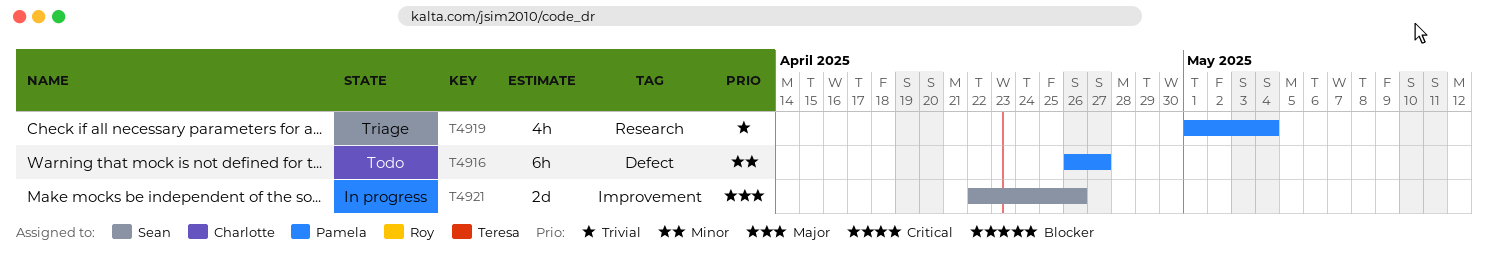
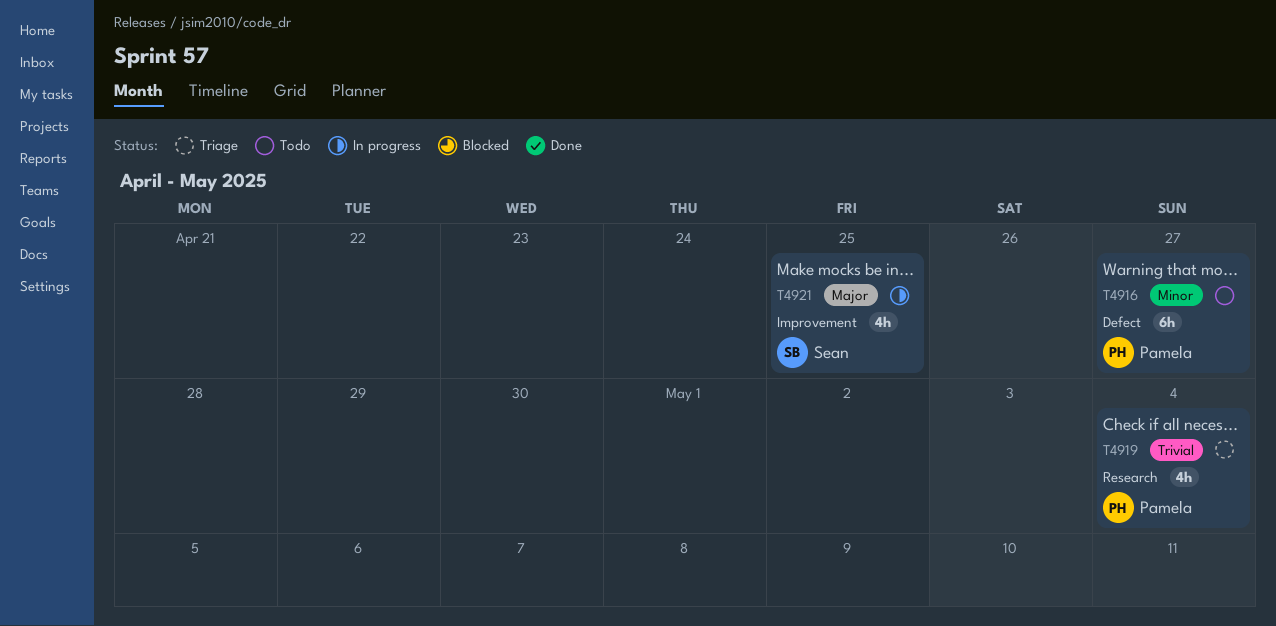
T4921, estimate: 2d -> 4h
T4921, due: Apr 26 -> Apr 25

